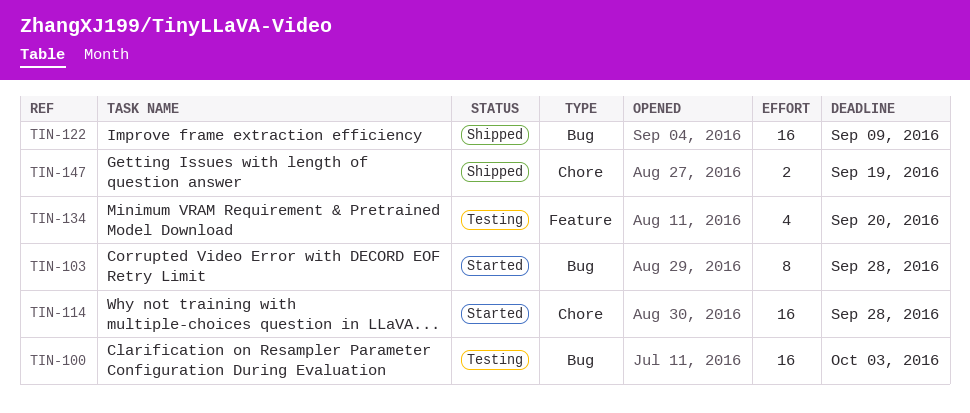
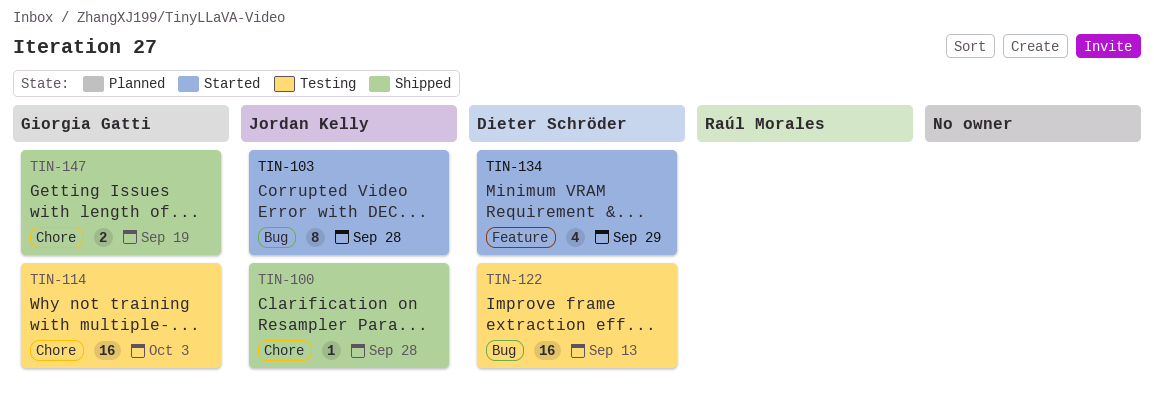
TIN-100, status: Testing -> Shipped
TIN-100, label: Bug -> Chore
TIN-100, estimate: 16 -> 1
TIN-100, due: Oct 3 -> Sep 28
TIN-114, status: Started -> Testing
TIN-114, due: Sep 28 -> Oct 3
TIN-122, status: Shipped -> Testing
TIN-122, due: Sep 9 -> Sep 13
TIN-134, status: Testing -> Started
TIN-134, due: Sep 20 -> Sep 29

